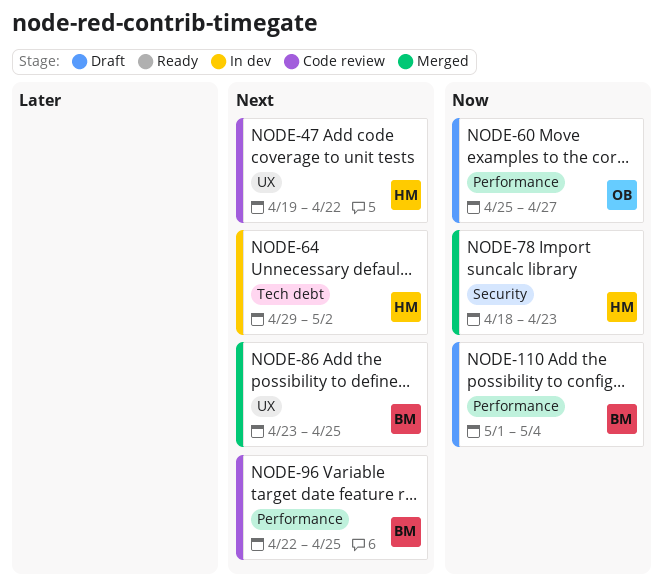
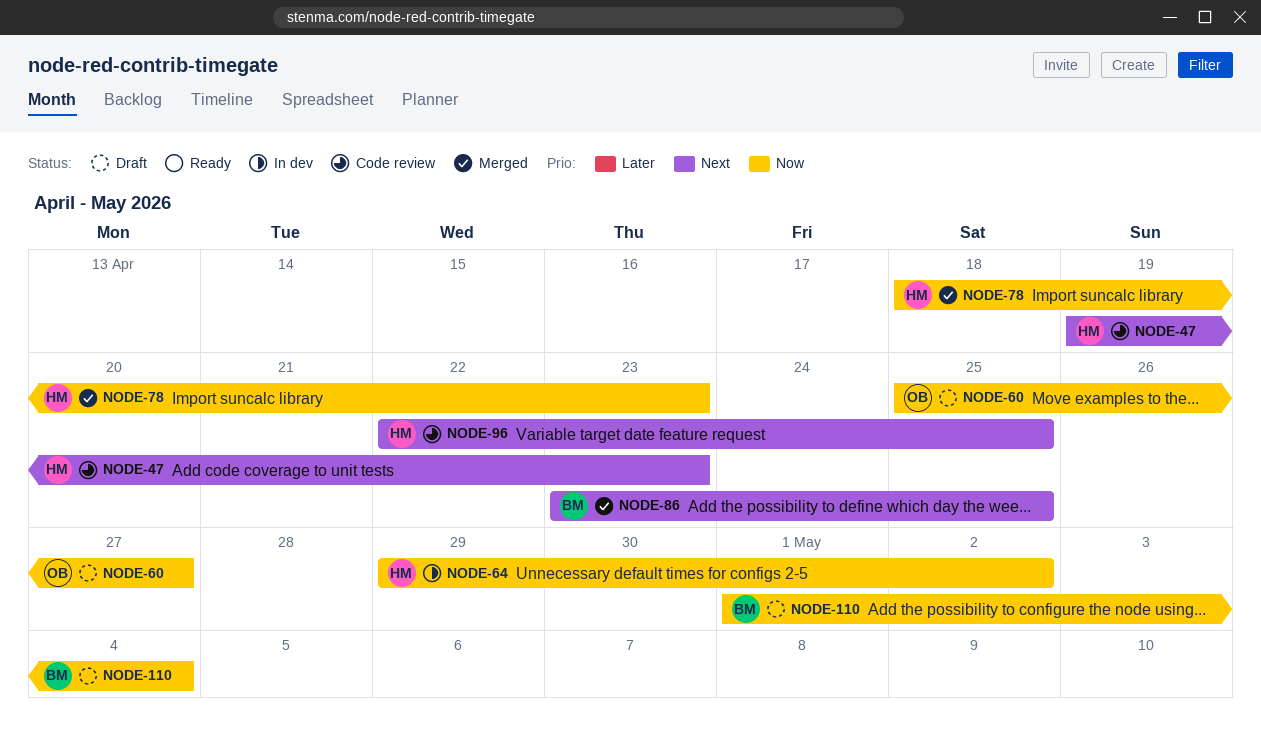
NODE-47, due: Apr 22 -> Apr 23
NODE-64, priority: Next -> Now
NODE-96, owner: BM -> HM

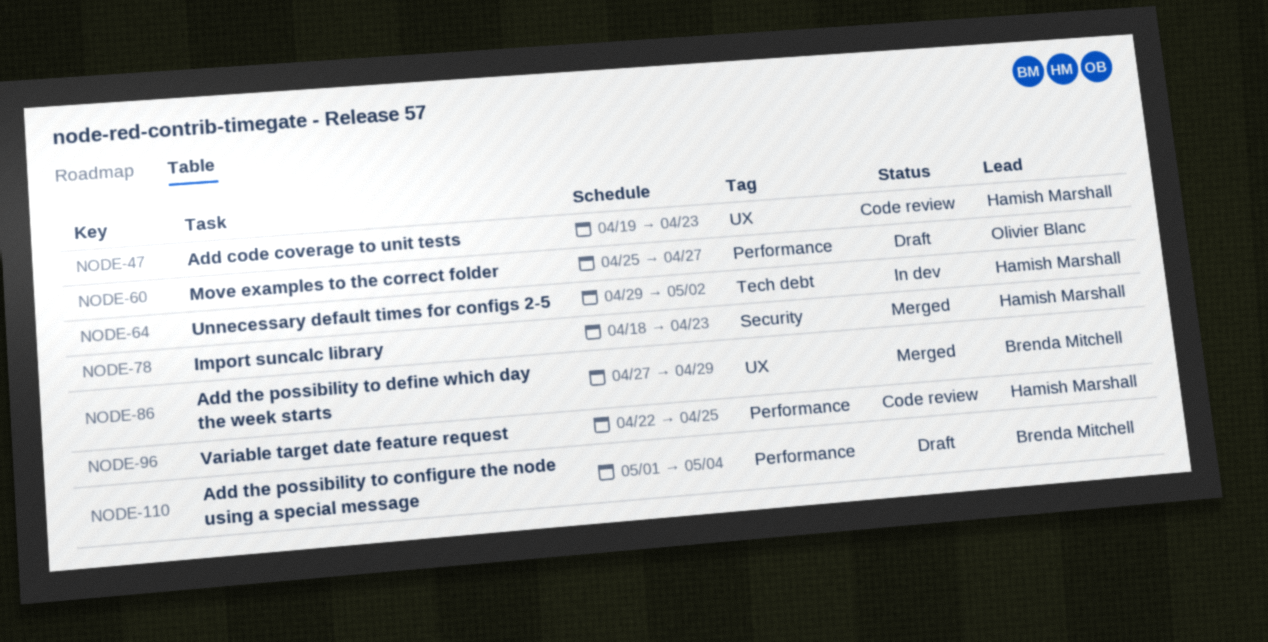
NODE-86, start: Apr 23 -> Apr 27
NODE-86, due: Apr 25 -> Apr 29

